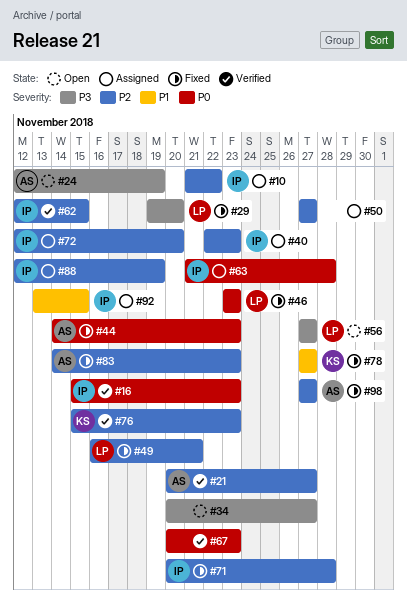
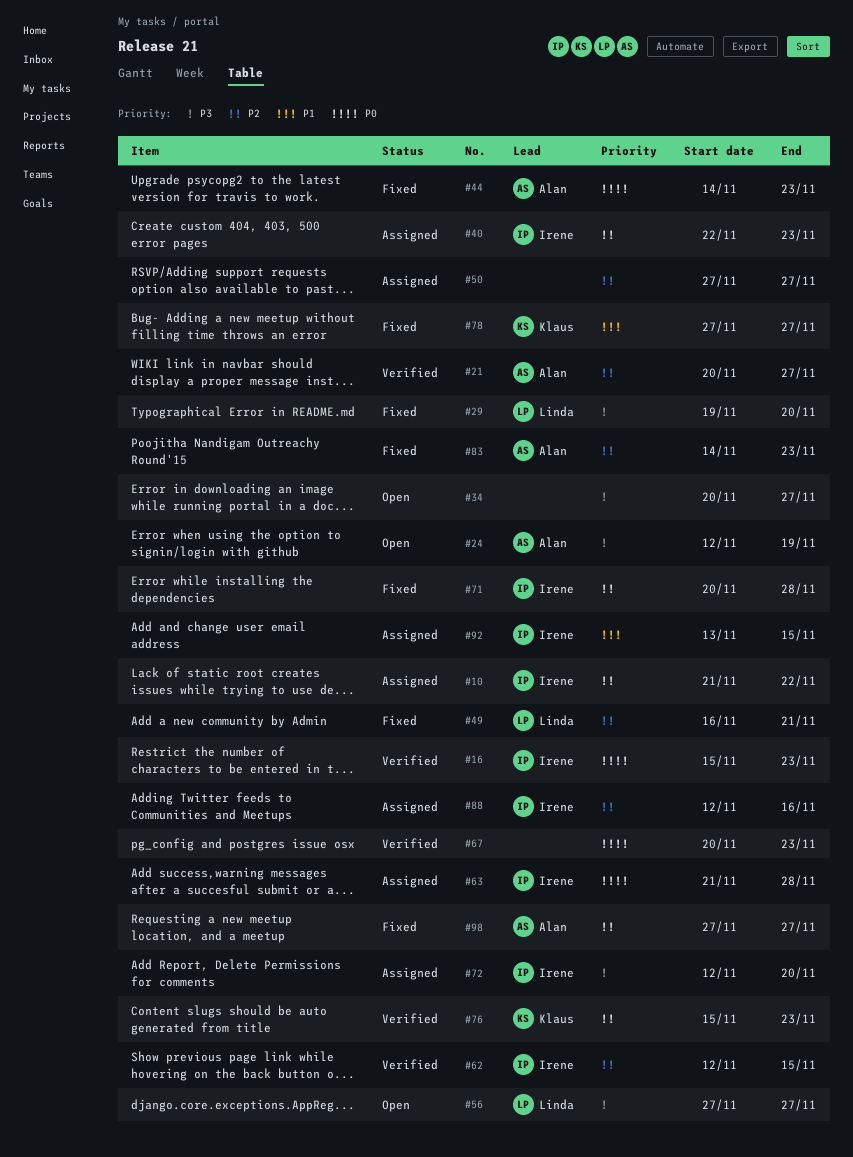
#46: present -> none
#72, priority: P2 -> P3
#88, due: Nov 19 -> Nov 16

